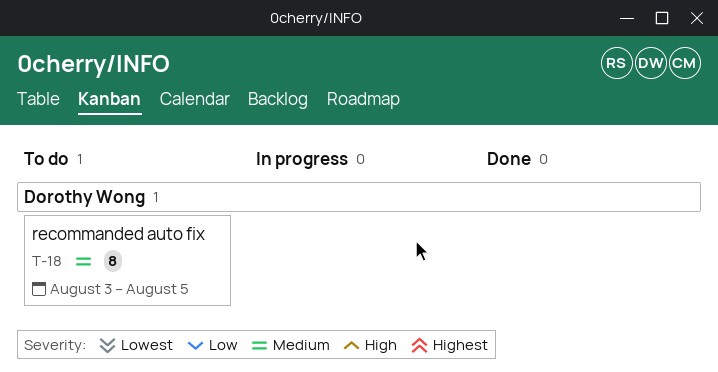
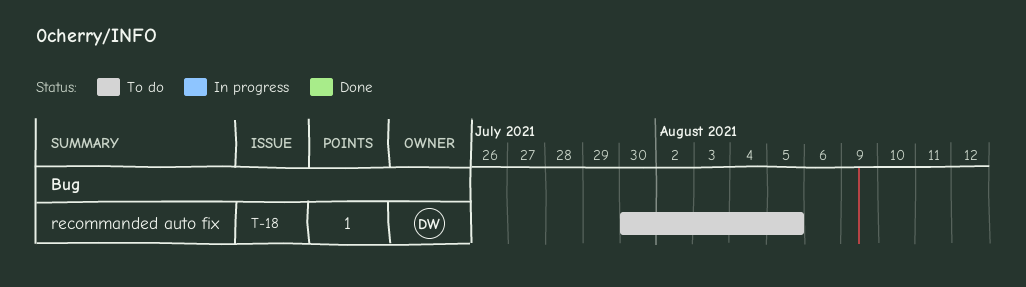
T-18, estimate: 8 -> 1
T-18, start: Aug 3 -> Jul 30

